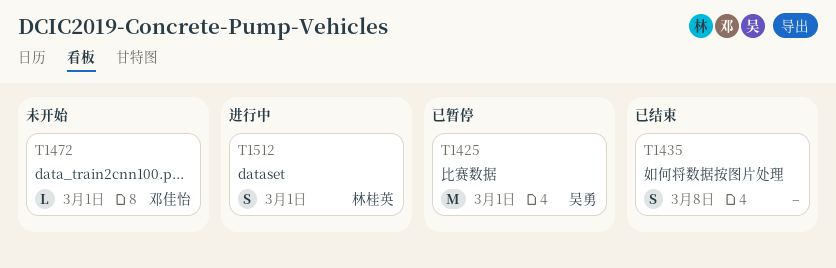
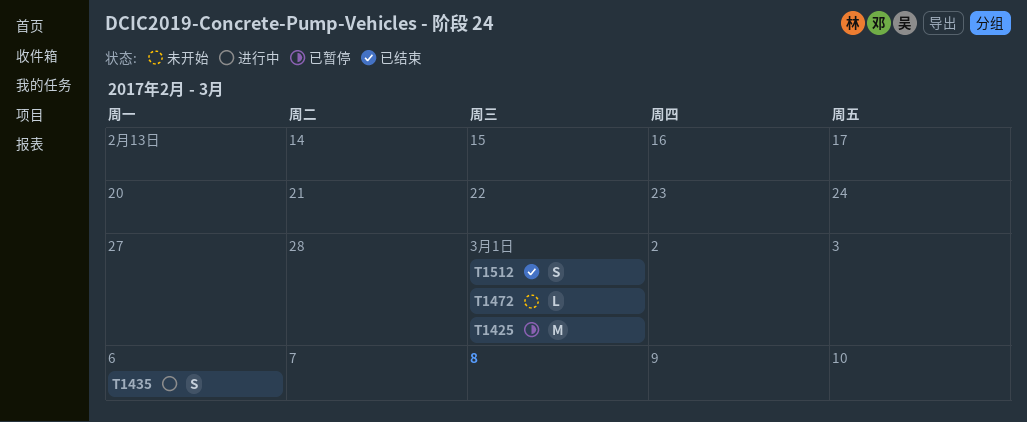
T1435, status: 已结束 -> 进行中
T1435, due: Mar 8 -> Mar 6
T1512, status: 进行中 -> 已结束

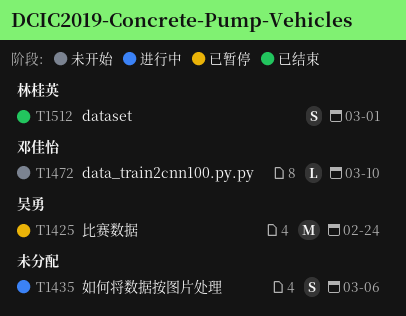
T1425, due: Mar 1 -> Feb 24
T1472, due: Mar 1 -> Mar 10

